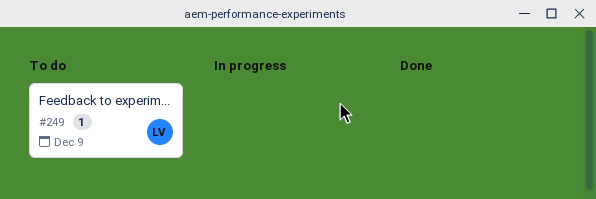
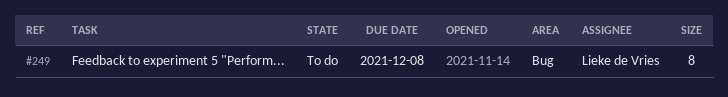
#249, estimate: 1 -> 8
#249, due: Dec 9 -> Dec 8

